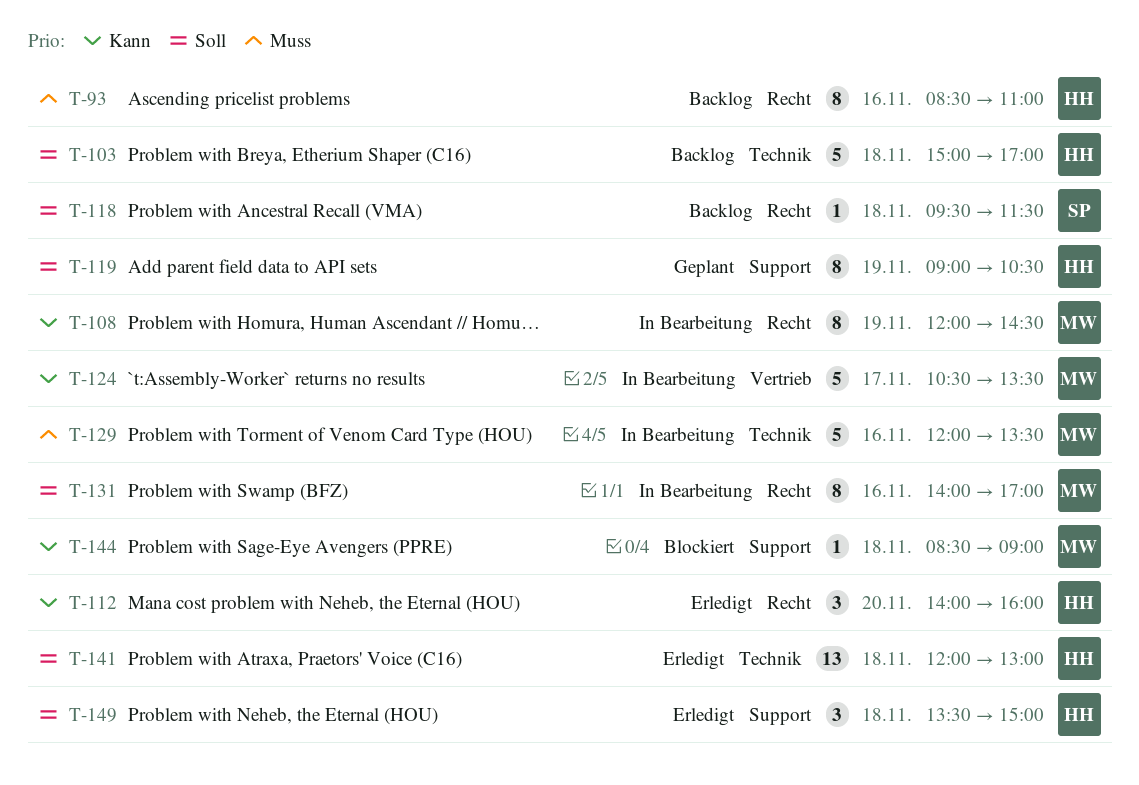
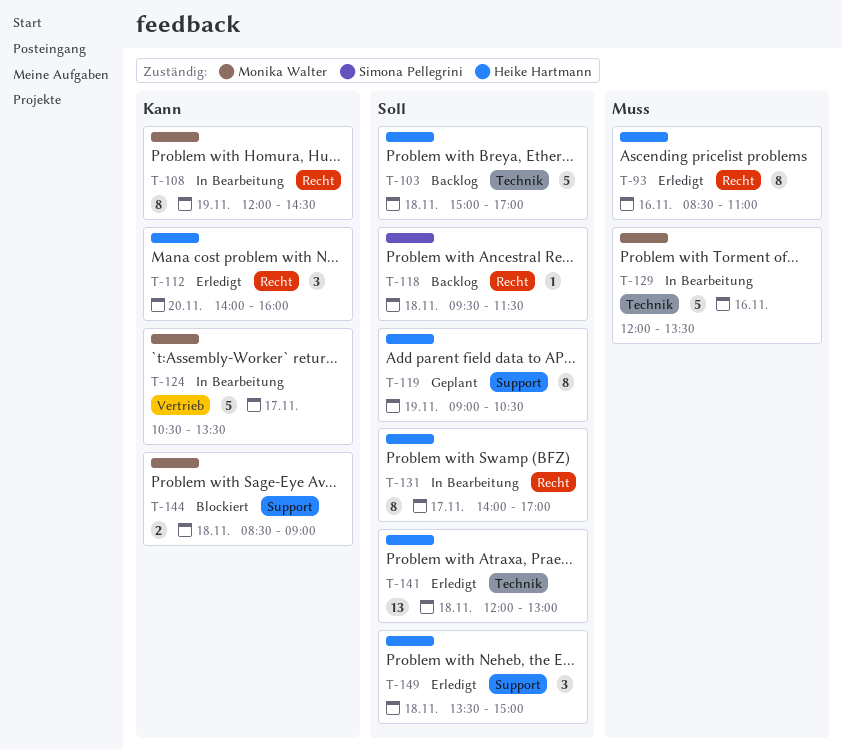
T-93, status: Backlog -> Erledigt
T-131, owner: Monika Walter -> Heike Hartmann
T-131, day: Nov 16 -> Nov 17
T-144, estimate: 1 -> 2

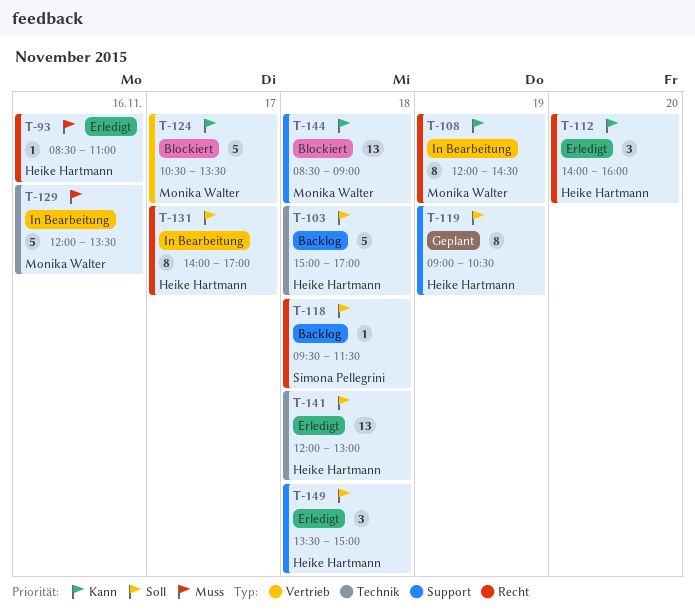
T-93, estimate: 8 -> 1
T-124, status: In Bearbeitung -> Blockiert
T-144, estimate: 2 -> 13

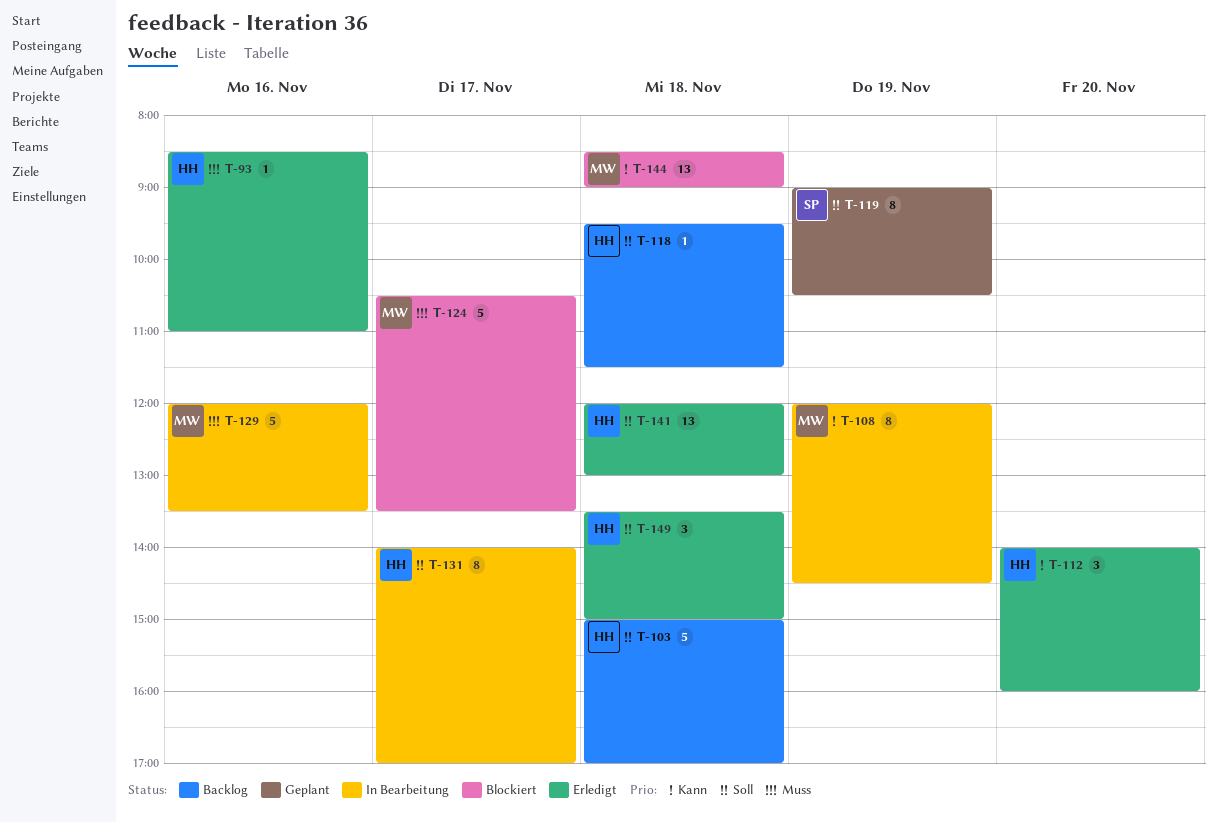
T-118, owner: Simona Pellegrini -> Heike Hartmann
T-119, owner: Heike Hartmann -> Simona Pellegrini
T-124, priority: Kann -> Muss

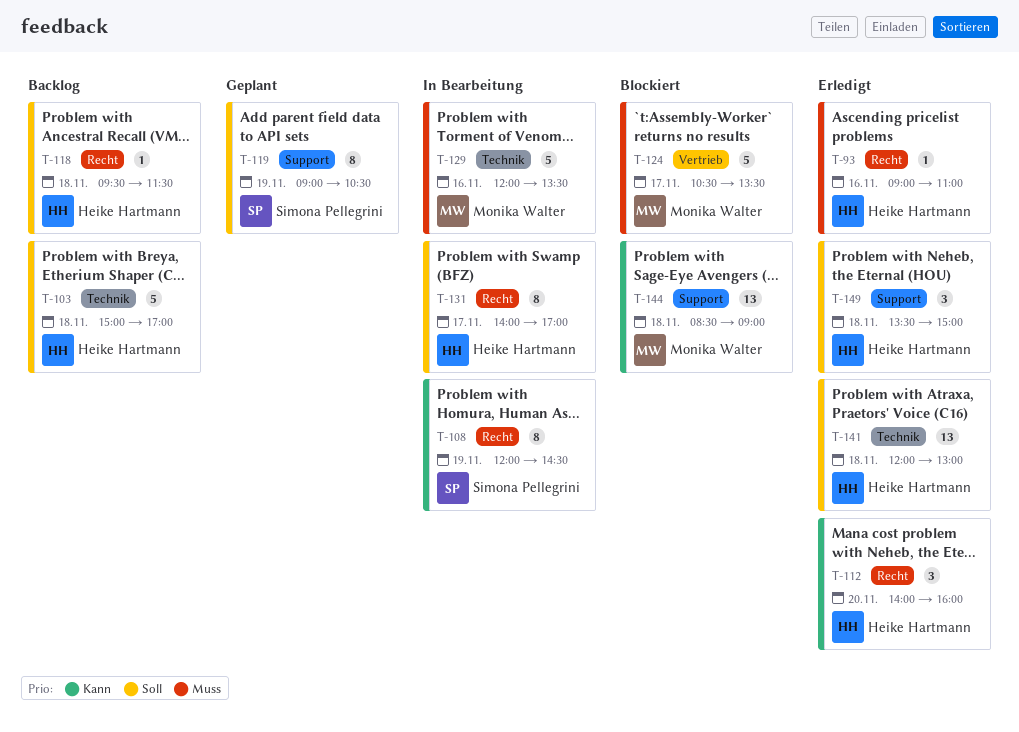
T-93, begins: 08:30 -> 09:00
T-108, owner: Monika Walter -> Simona Pellegrini

